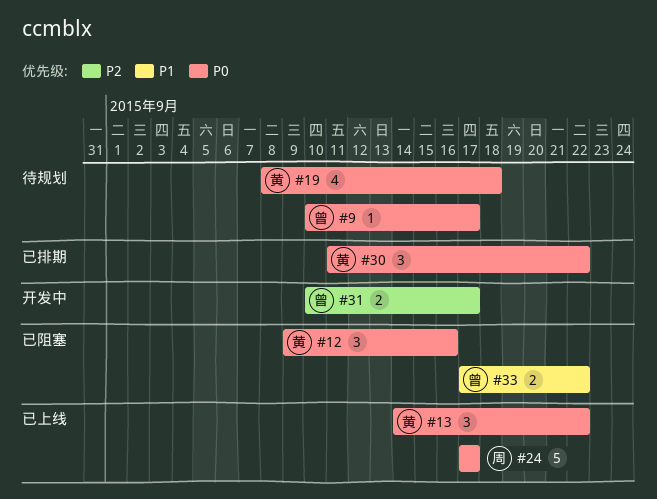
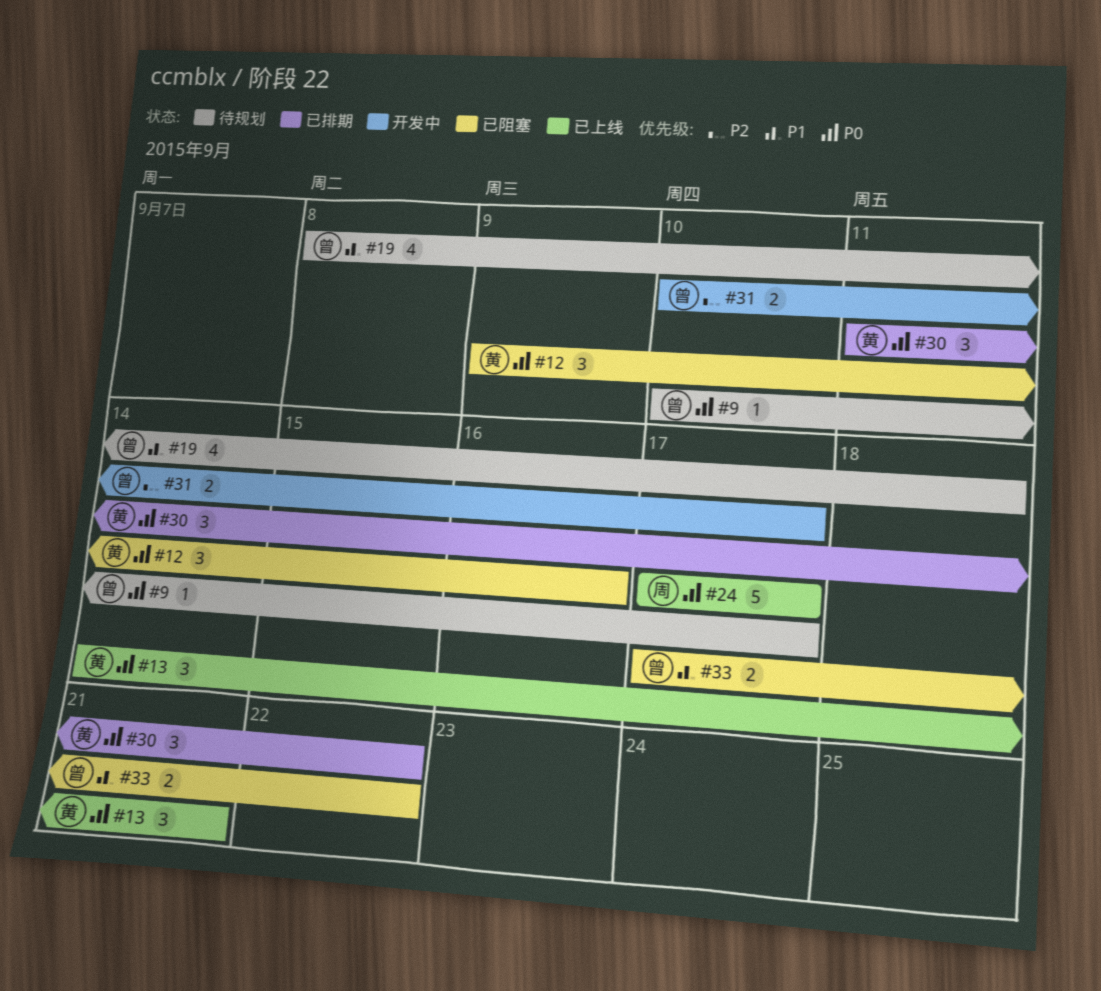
#13, due: Sep 22 -> Sep 21
#19, owner: 黄 -> 曾
#19, priority: P0 -> P1

